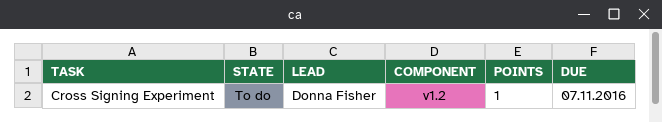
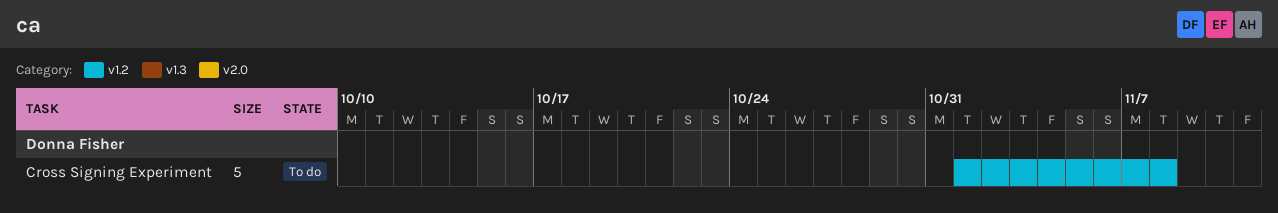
Cross Signing Experiment, estimate: 1 -> 5
Cross Signing Experiment, due: Nov 7 -> Nov 8

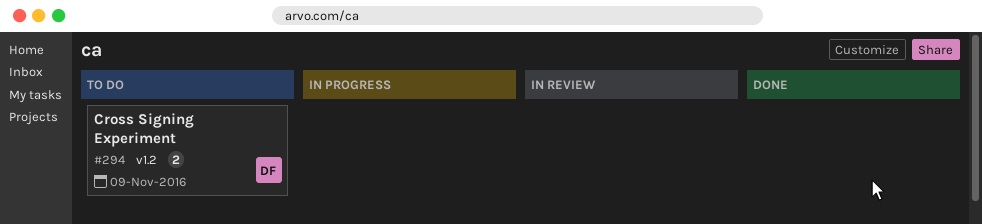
Cross Signing Experiment, estimate: 5 -> 2
Cross Signing Experiment, due: Nov 8 -> Nov 9

